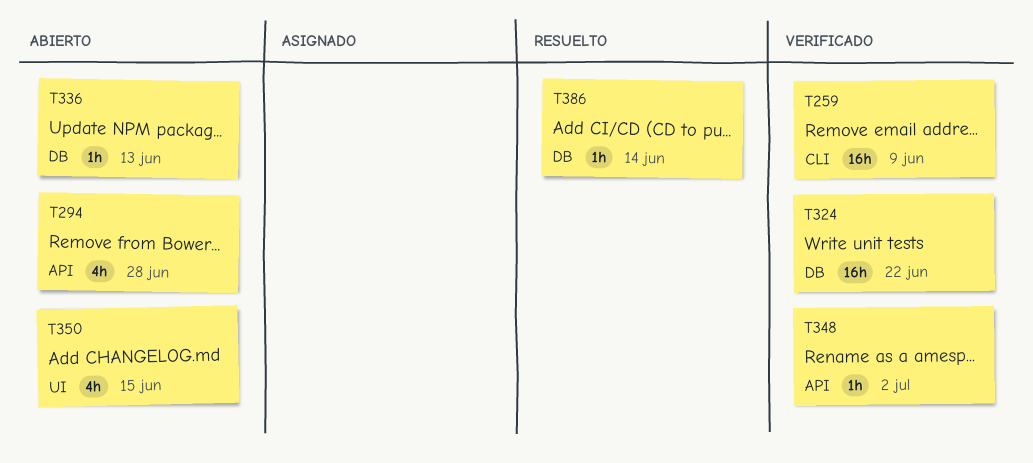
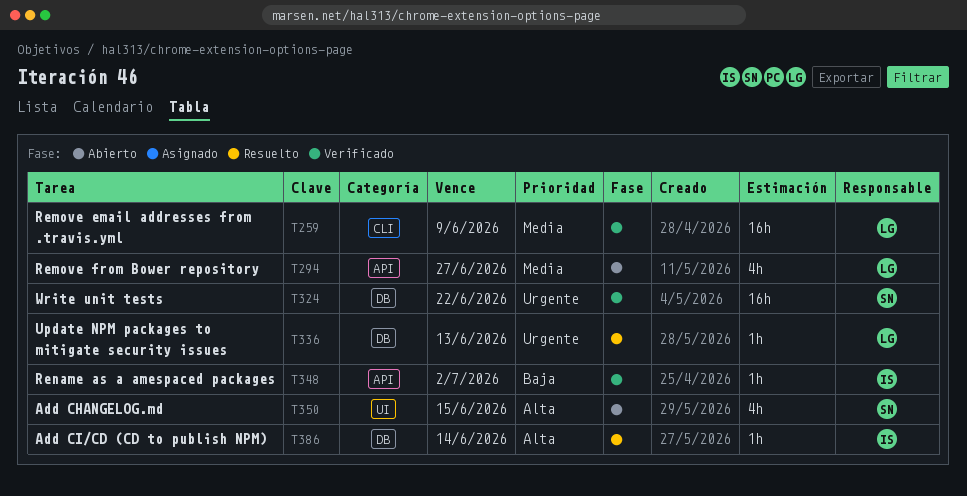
T294, due: Jun 28 -> Jun 27
T336, status: Abierto -> Resuelto

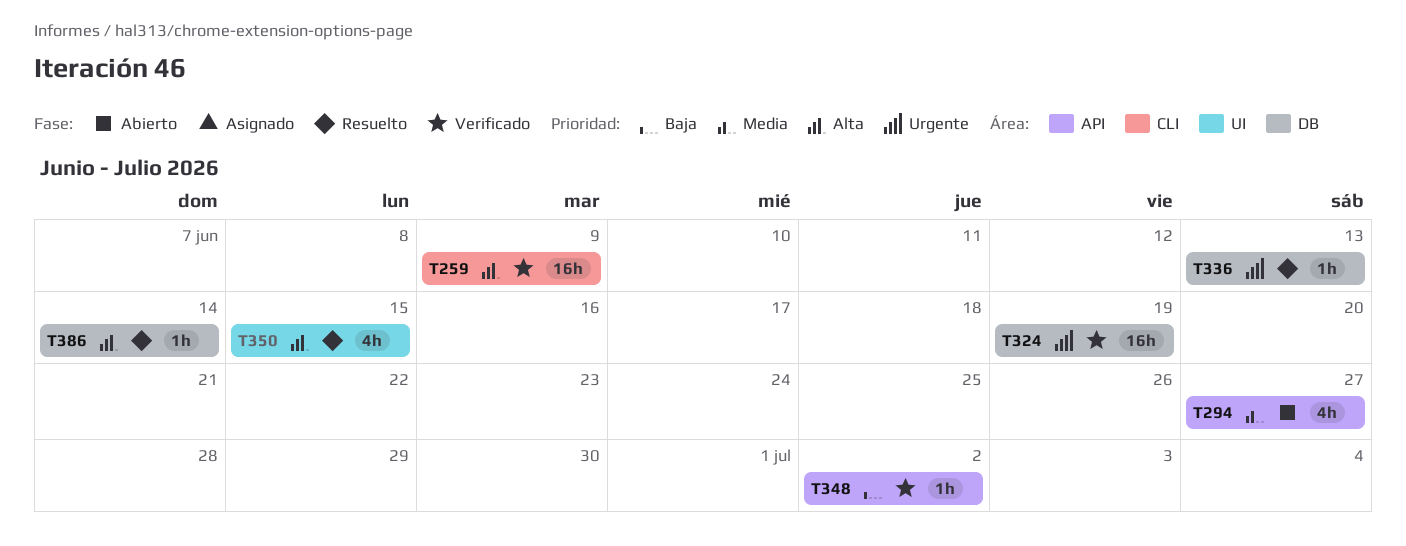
T259, priority: Media -> Alta
T324, due: Jun 22 -> Jun 19
T350, status: Abierto -> Resuelto

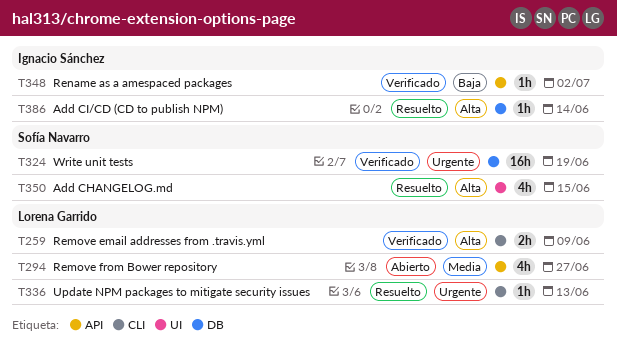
T259, estimate: 16h -> 2h
T336, label: DB -> CLI

